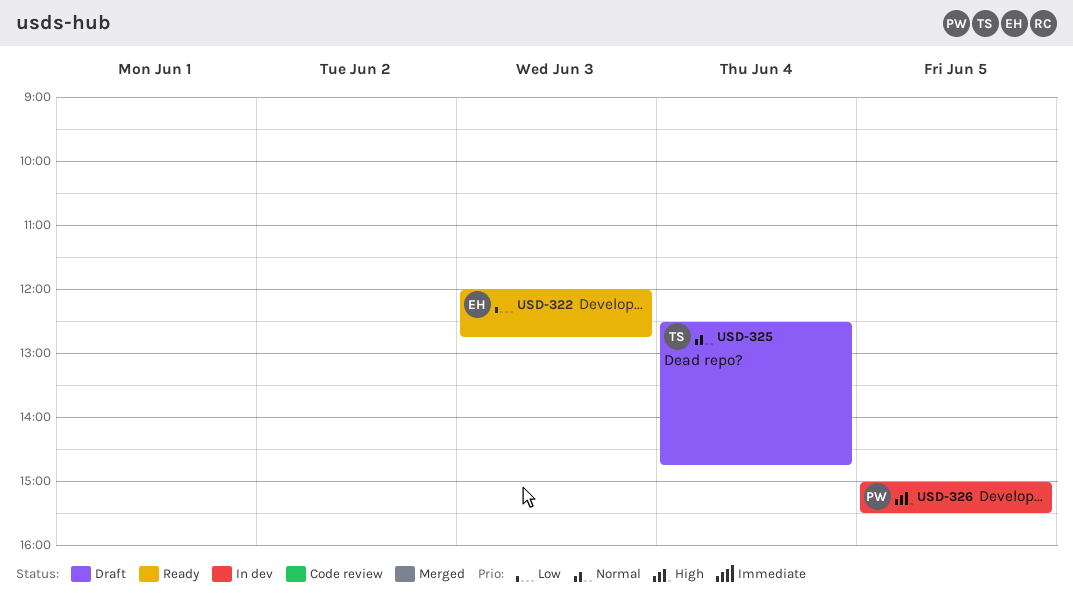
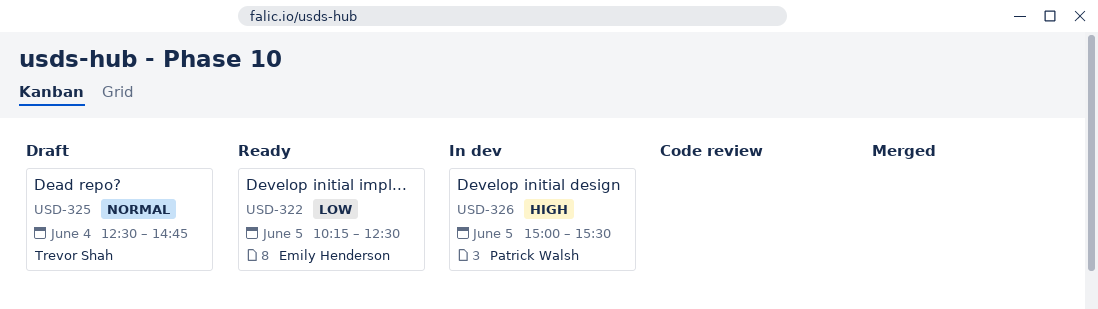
USD-322, day: Jun 3 -> Jun 5
USD-322, begins: 12:00 -> 10:15
USD-322, ends: 12:45 -> 12:30

